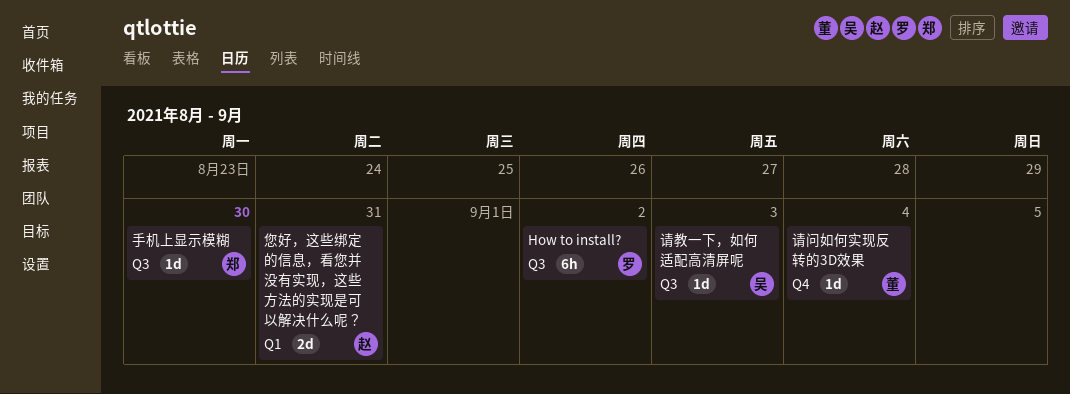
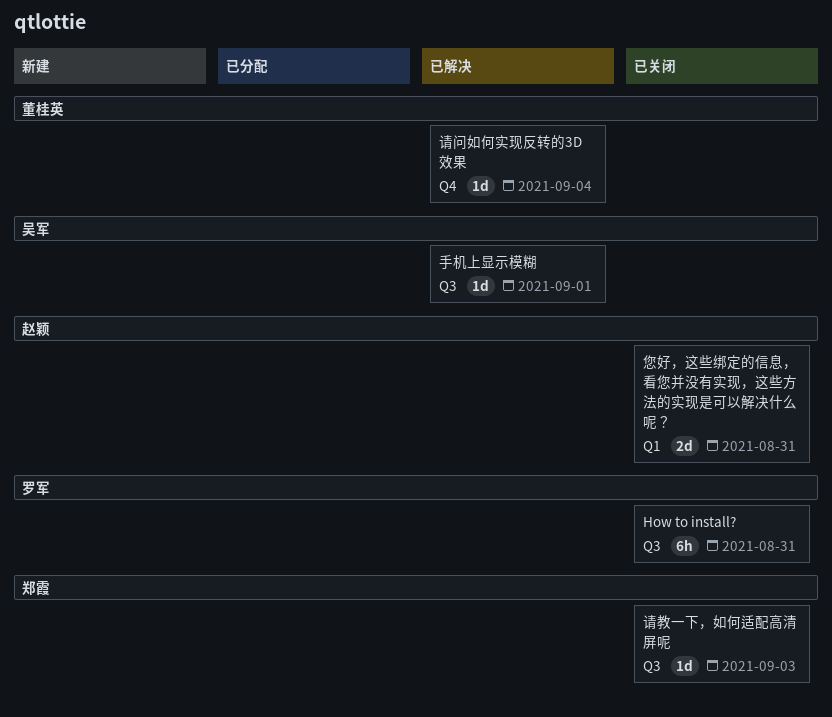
How to install?, due: Sep 2 -> Aug 31
手机上显示模糊, owner: 郑霞 -> 吴军
手机上显示模糊, due: Aug 30 -> Sep 1
请教一下，如何适配高清屏呢, owner: 吴军 -> 郑霞

